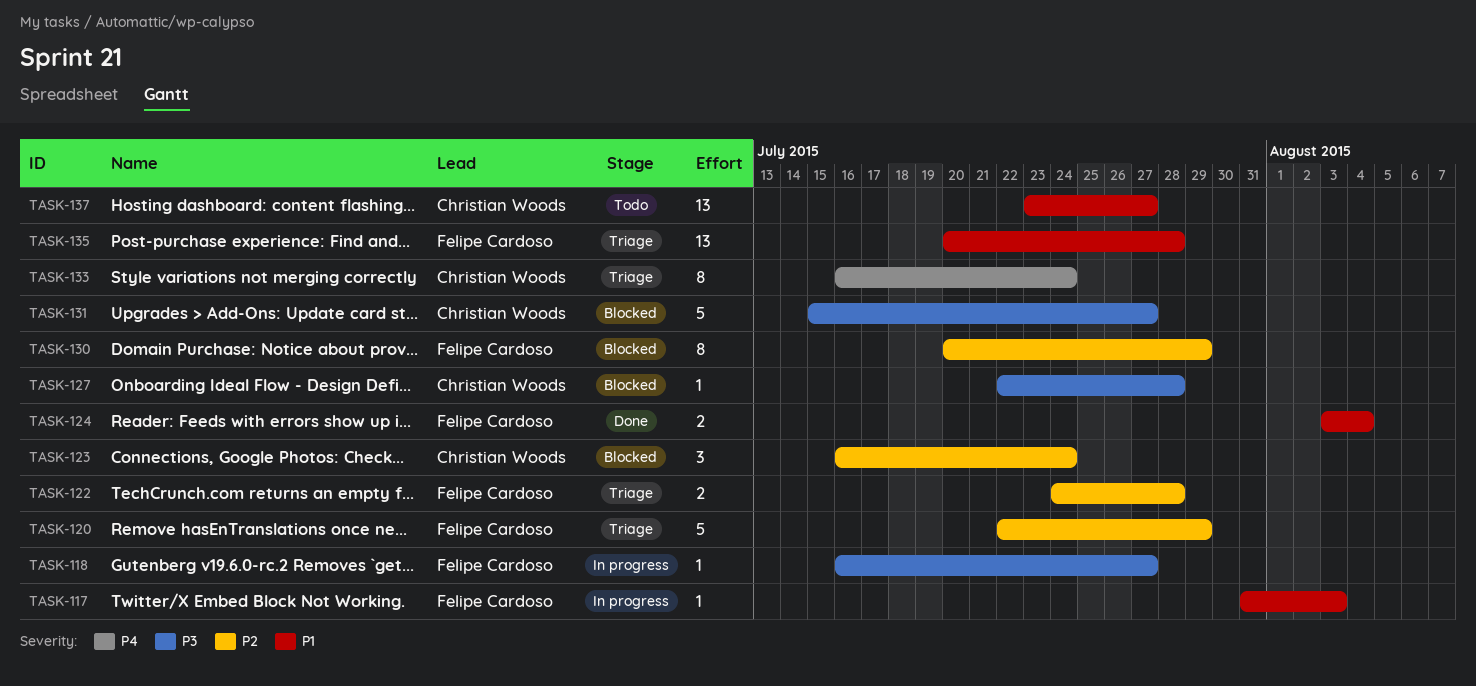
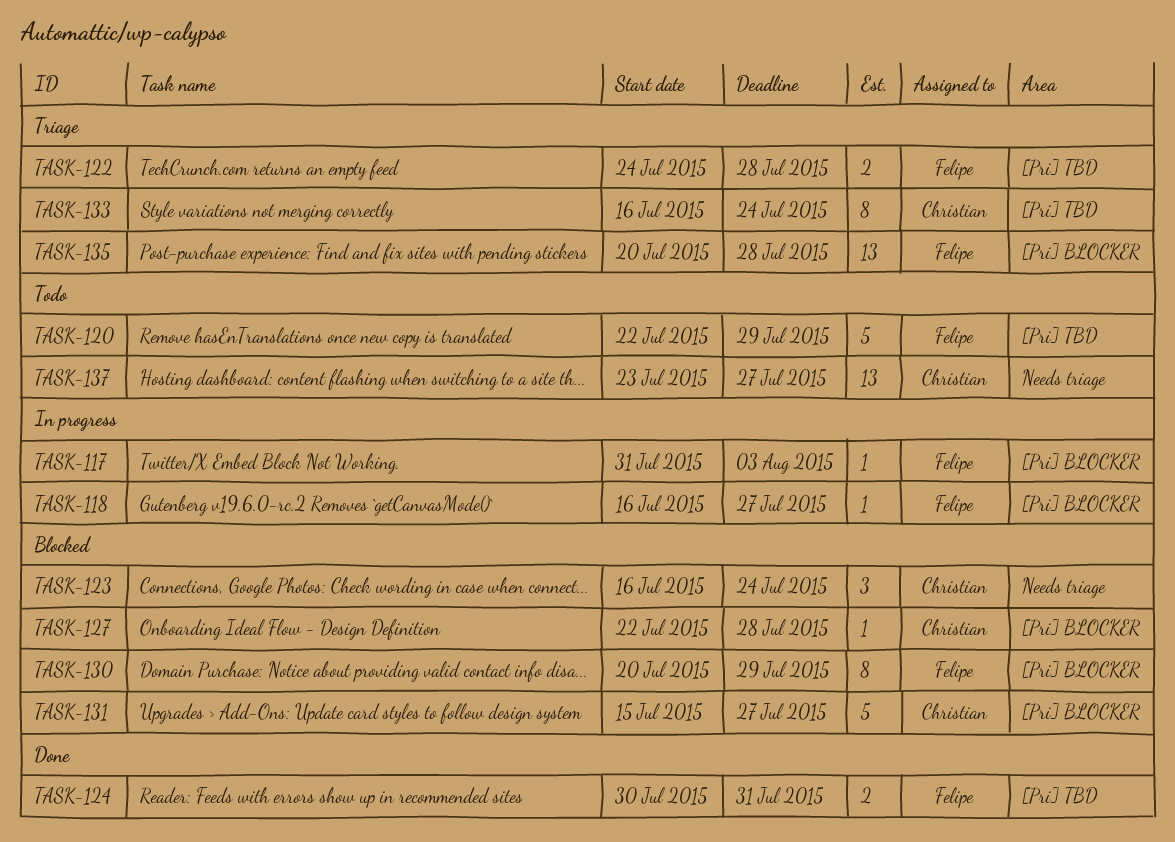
TASK-120, status: Triage -> Todo
TASK-124, start: Aug 3 -> Jul 30
TASK-124, due: Aug 4 -> Jul 31

